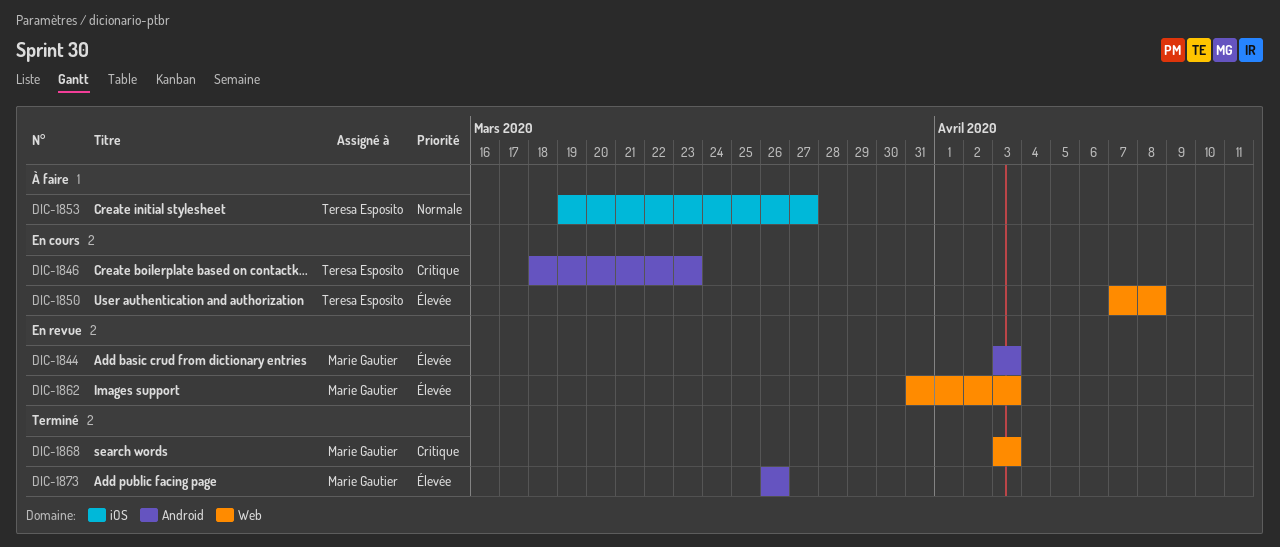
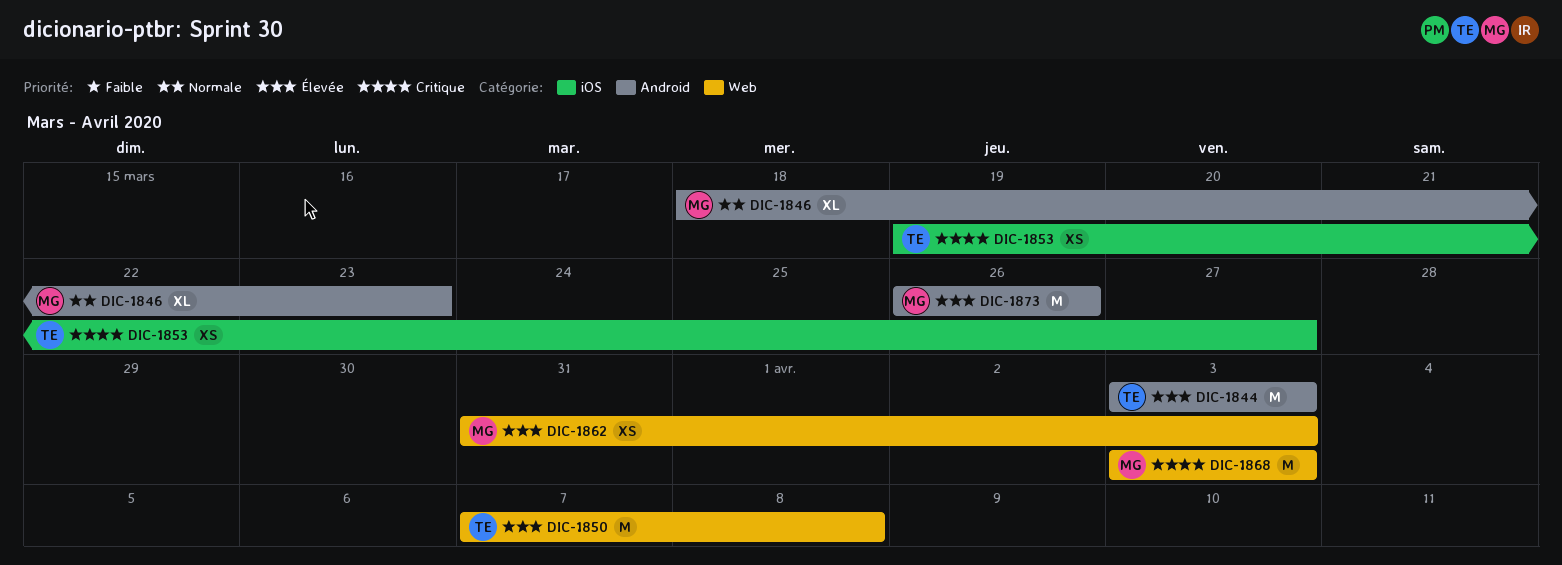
DIC-1844, owner: Marie Gautier -> Teresa Esposito
DIC-1846, owner: Teresa Esposito -> Marie Gautier
DIC-1846, priority: Critique -> Normale
DIC-1853, priority: Normale -> Critique

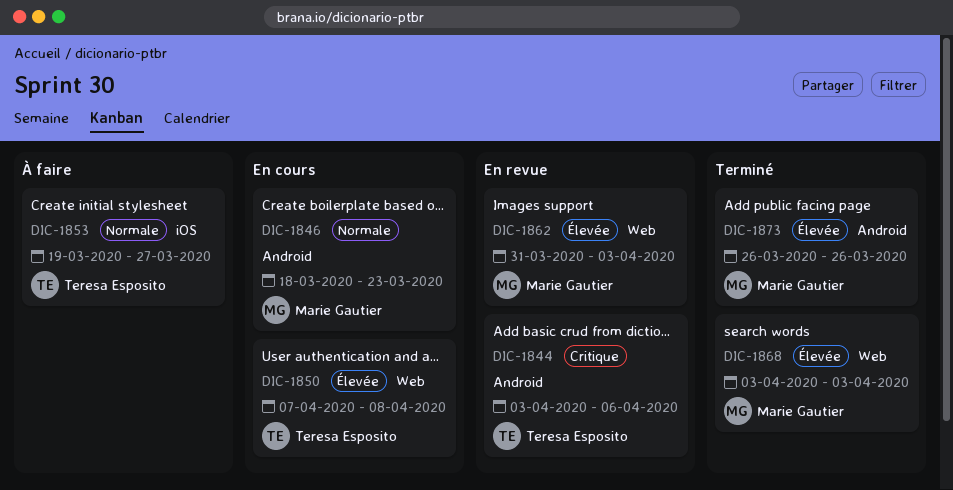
DIC-1844, priority: Élevée -> Critique
DIC-1844, due: Apr 3 -> Apr 6
DIC-1853, priority: Critique -> Normale
DIC-1868, priority: Critique -> Élevée

